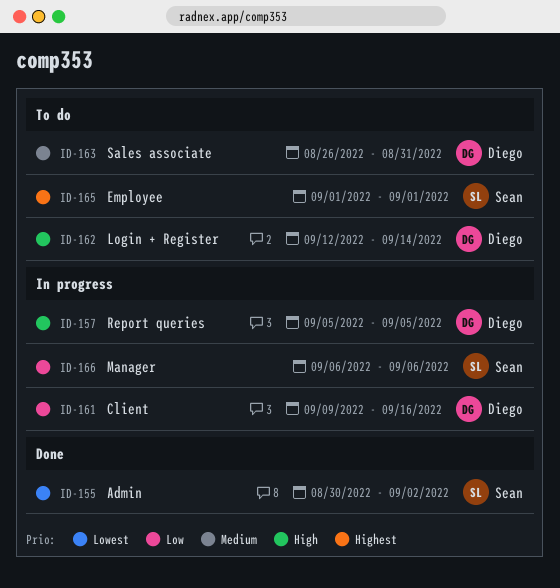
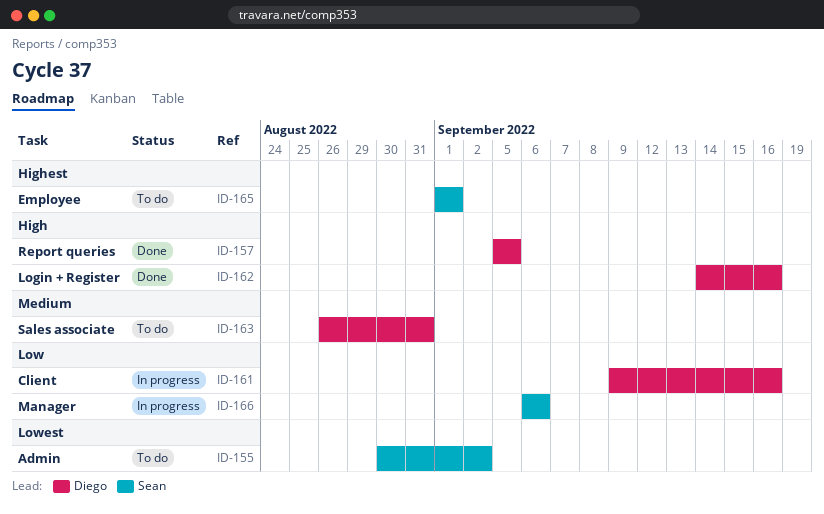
ID-155, status: Done -> To do
ID-157, status: In progress -> Done
ID-162, status: To do -> Done
ID-162, start: Sep 12 -> Sep 14
ID-162, due: Sep 14 -> Sep 16

